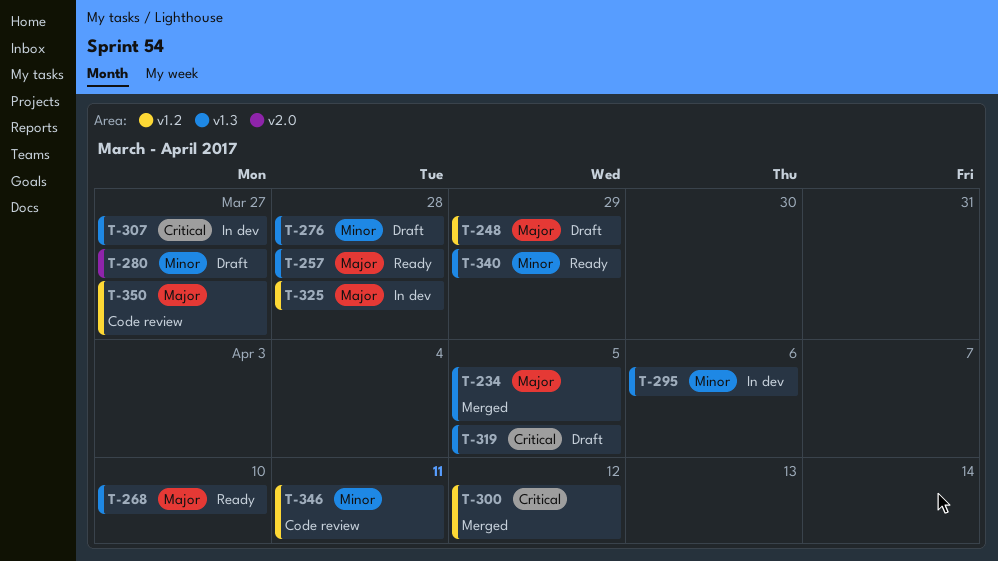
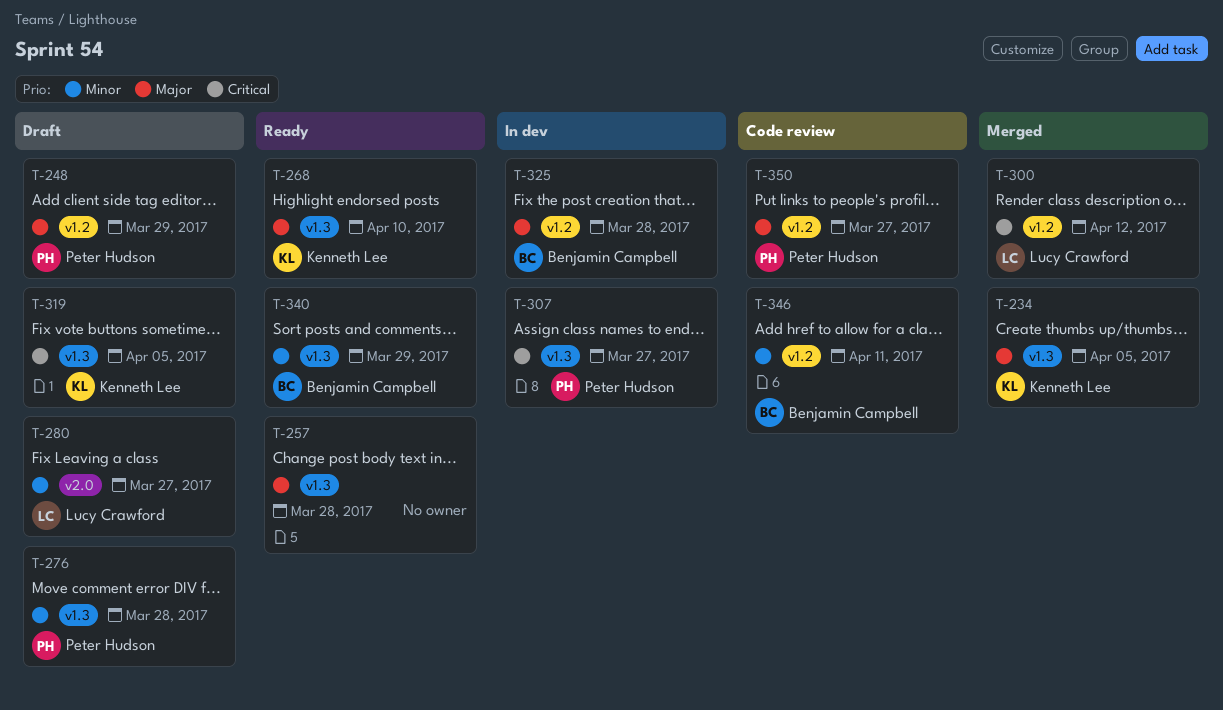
T-295: present -> none

